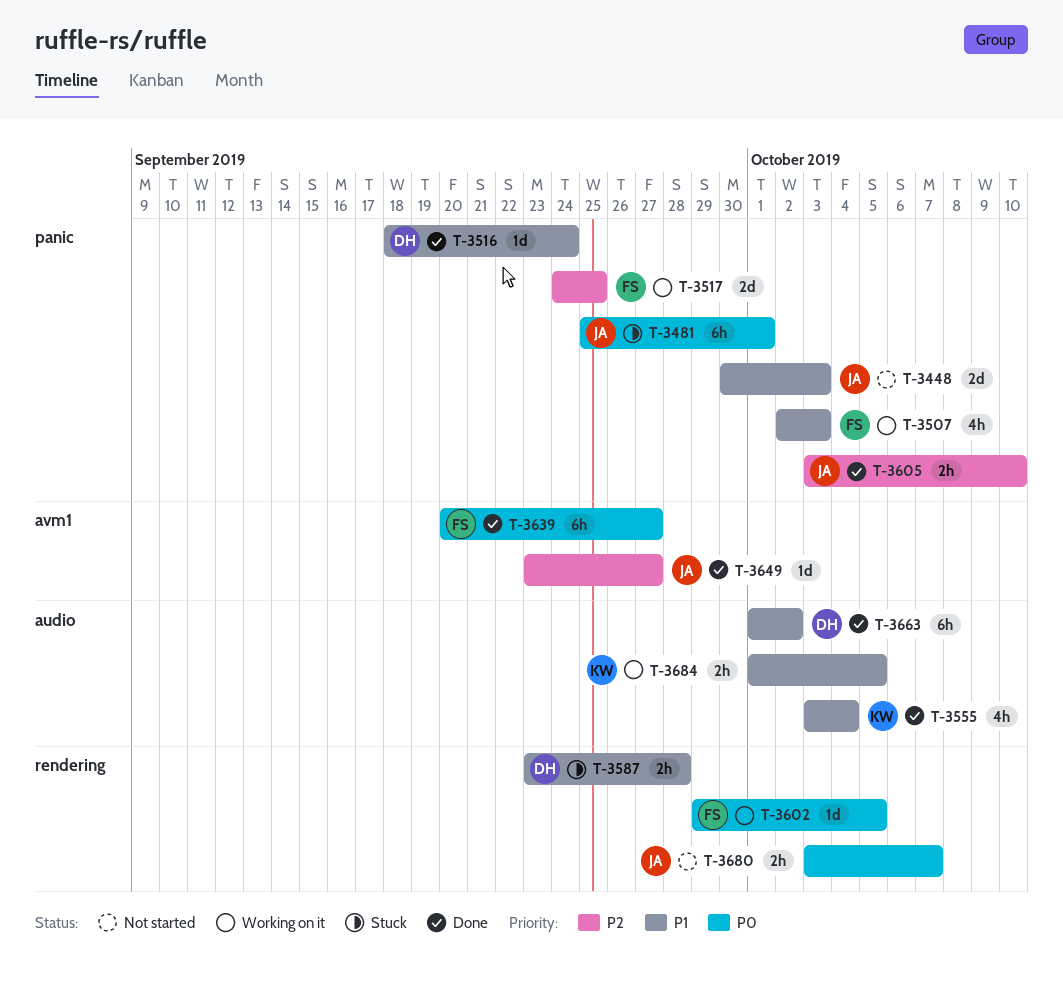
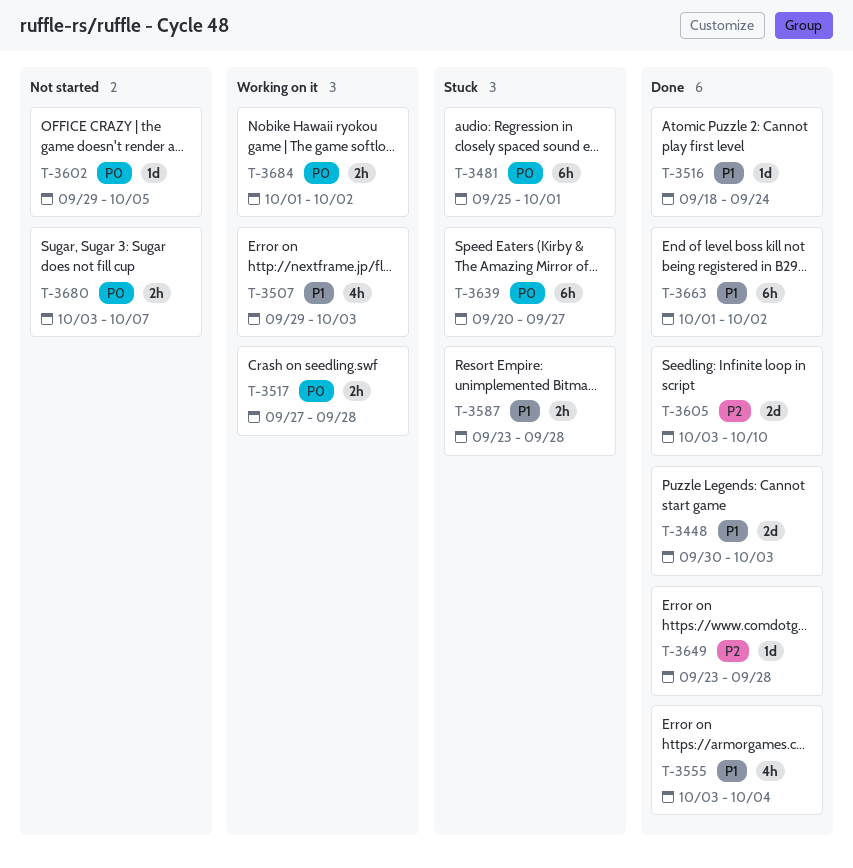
T-3448, status: Not started -> Done
T-3507, start: Oct 2 -> Sep 29
T-3517, priority: P2 -> P0
T-3517, estimate: 2d -> 2h
T-3517, start: Sep 24 -> Sep 27
T-3517, due: Sep 25 -> Sep 28
T-3602, status: Working on it -> Not started
T-3605, estimate: 2h -> 2d
T-3639, status: Done -> Stuck
T-3649, due: Sep 27 -> Sep 28
T-3684, priority: P1 -> P0
T-3684, due: Oct 5 -> Oct 2

